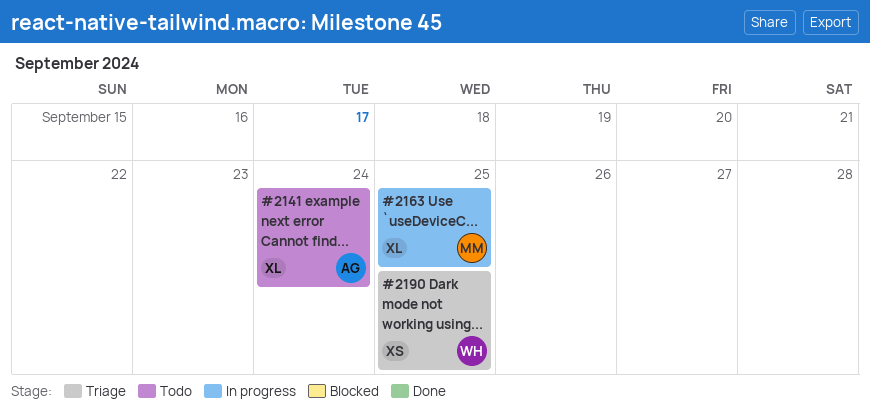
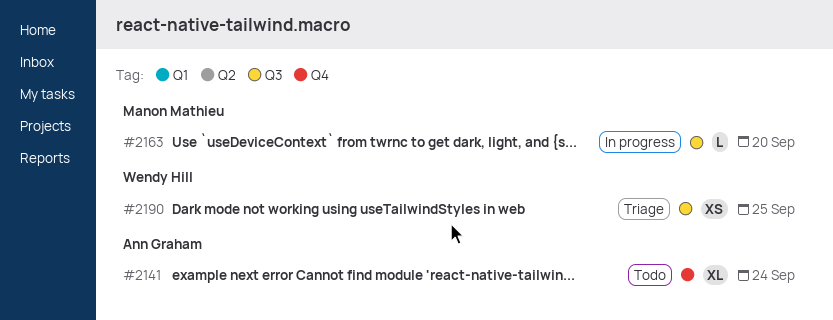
#2163, estimate: XL -> L
#2163, due: Sep 25 -> Sep 20

